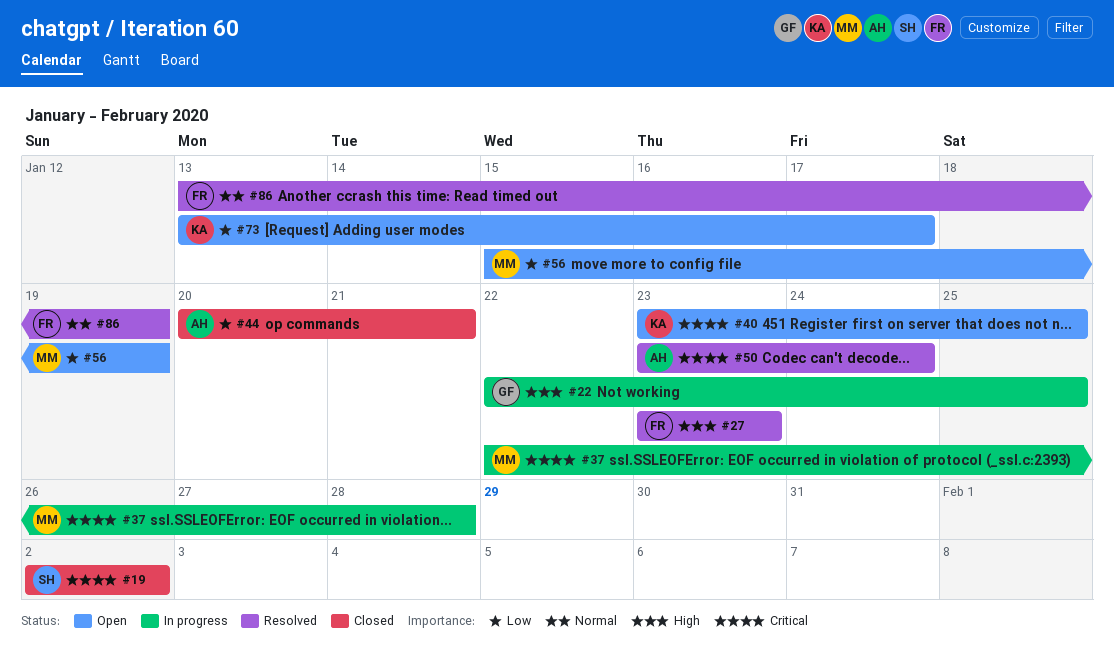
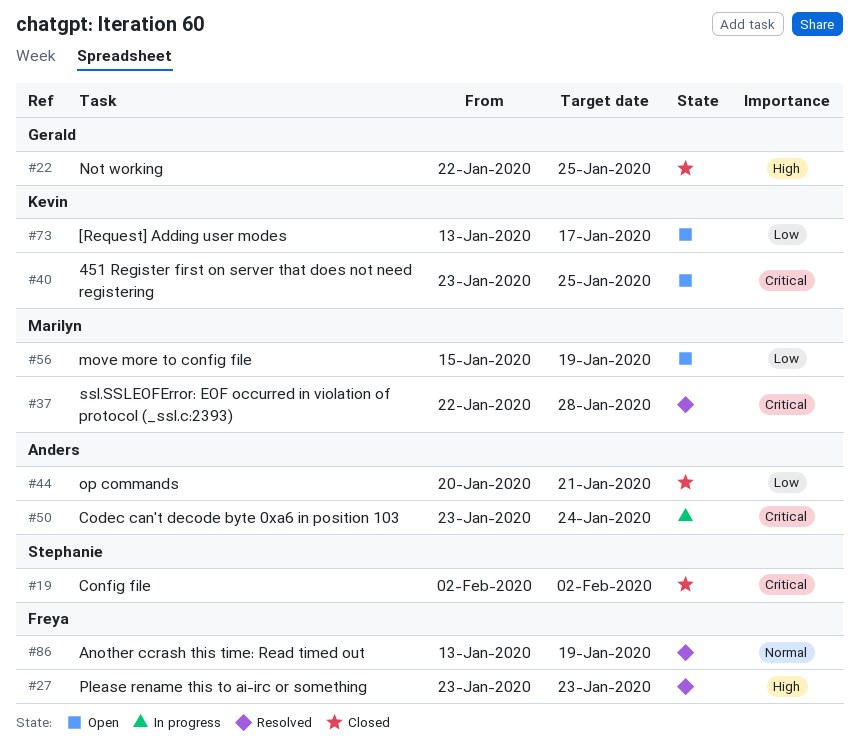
#22, status: In progress -> Closed
#37, status: In progress -> Resolved
#50, status: Resolved -> In progress

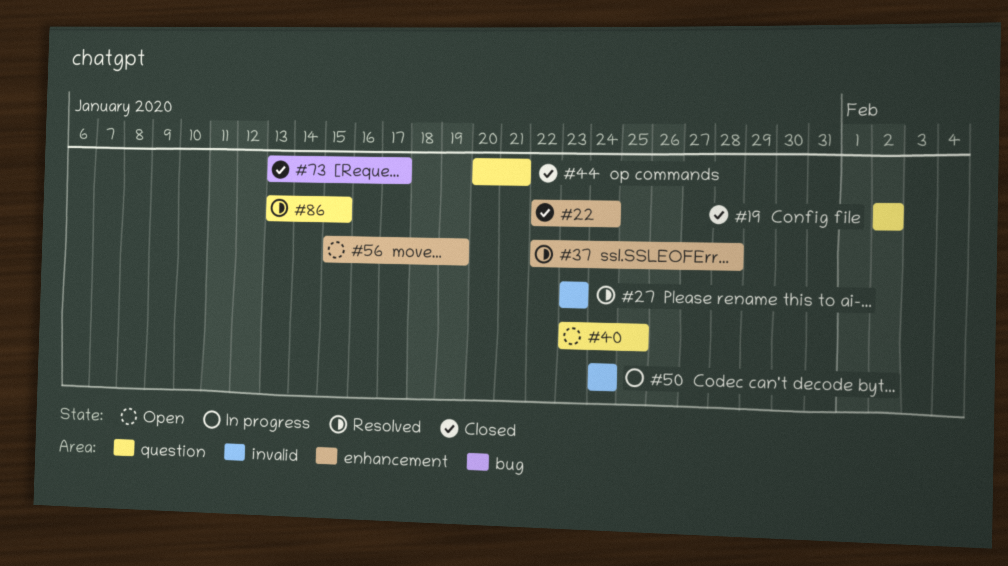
#22, due: Jan 25 -> Jan 24
#50, start: Jan 23 -> Jan 24
#73, status: Open -> Closed
#86, due: Jan 19 -> Jan 15

